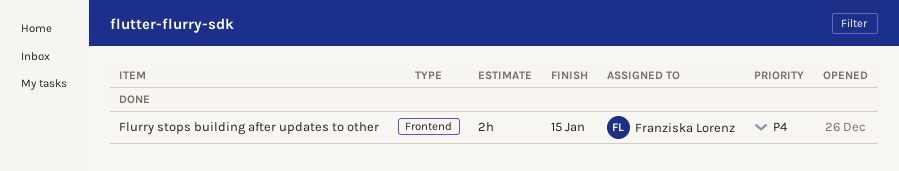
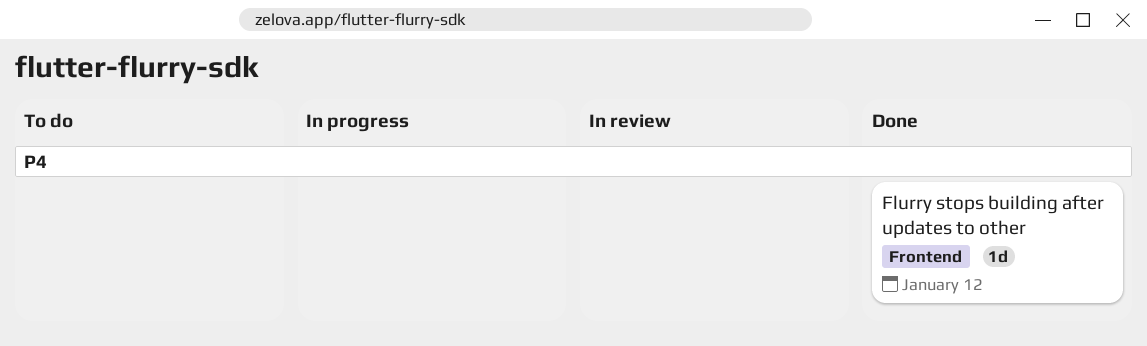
Flurry stops building after updates to other, estimate: 2h -> 1d
Flurry stops building after updates to other, due: Jan 15 -> Jan 12

